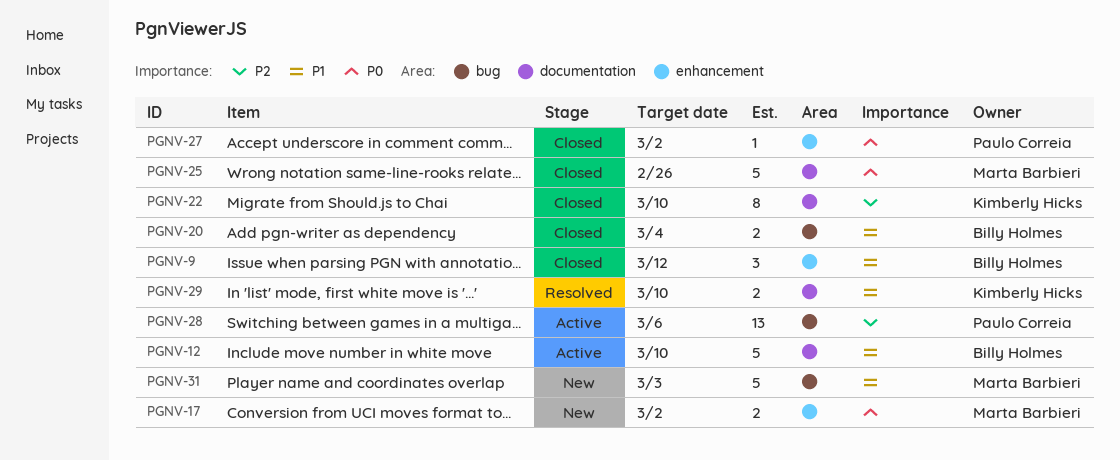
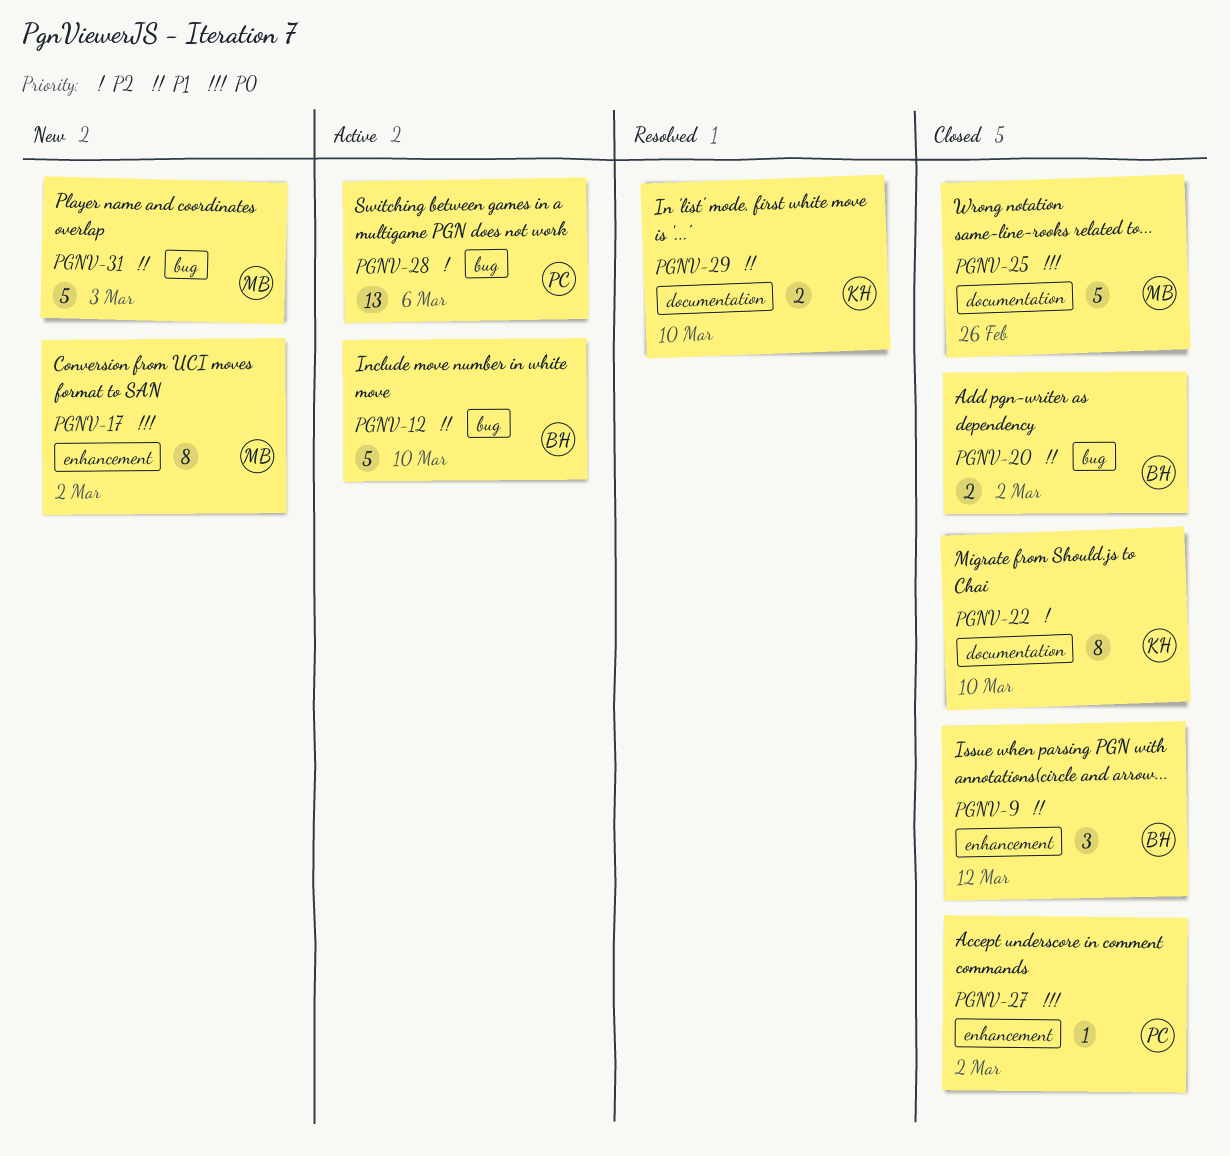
PGNV-12, label: documentation -> bug
PGNV-17, estimate: 2 -> 8
PGNV-20, due: Mar 4 -> Mar 2

